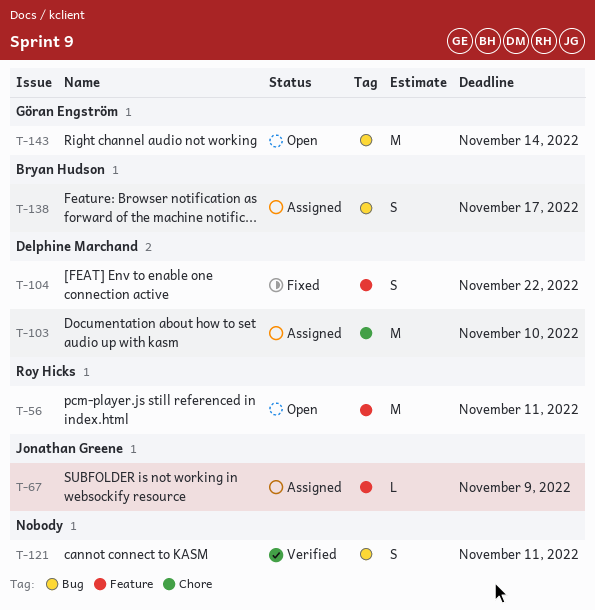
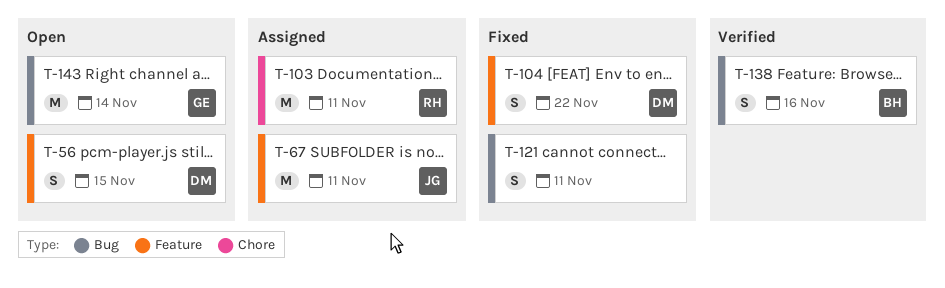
T-56, owner: Roy Hicks -> Delphine Marchand
T-56, estimate: M -> S
T-56, due: Nov 11 -> Nov 15
T-67, estimate: L -> M
T-67, due: Nov 9 -> Nov 11
T-103, owner: Delphine Marchand -> Roy Hicks
T-103, due: Nov 10 -> Nov 11
T-121, status: Verified -> Fixed
T-138, status: Assigned -> Verified
T-138, due: Nov 17 -> Nov 16

